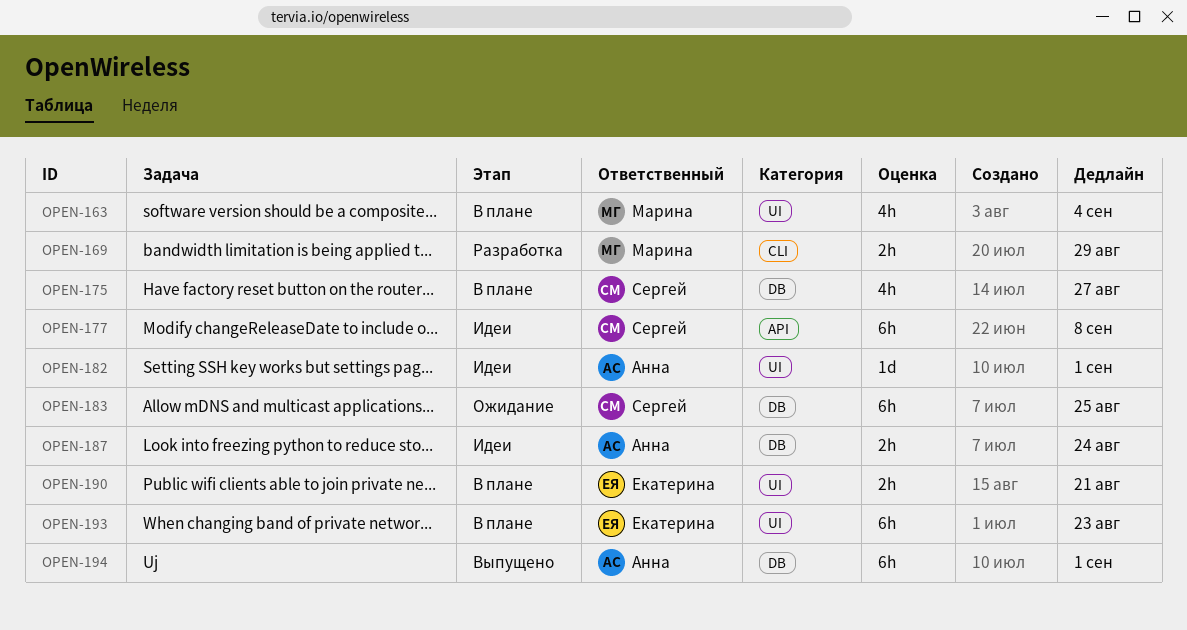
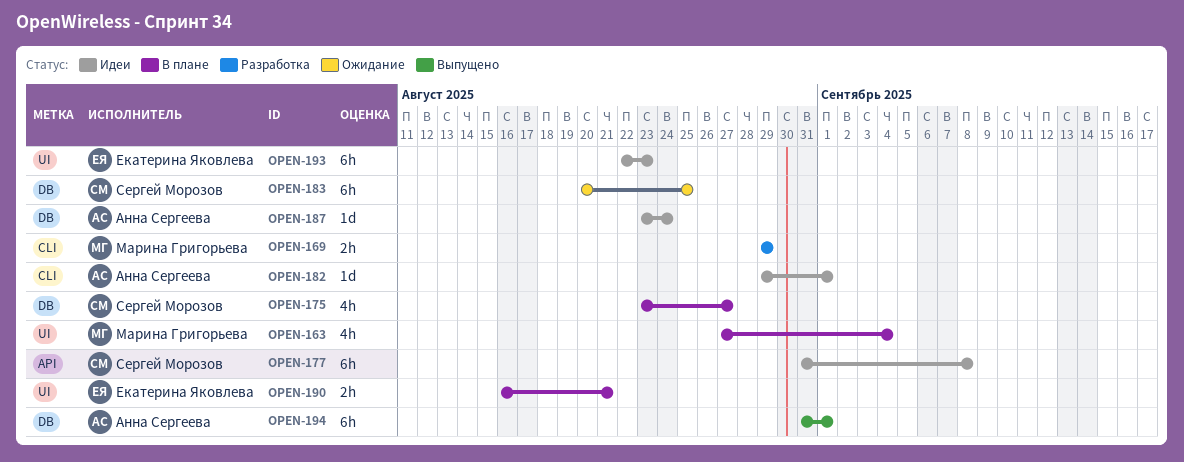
OPEN-182, label: UI -> CLI
OPEN-187, estimate: 2h -> 1d
OPEN-193, status: В плане -> Идеи

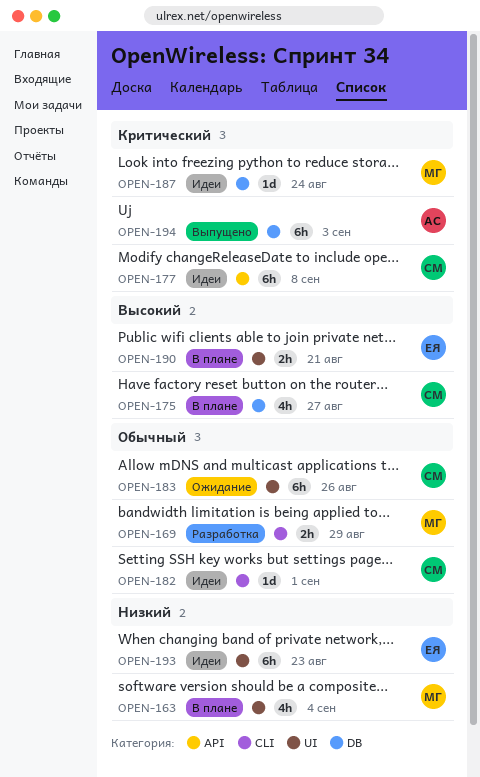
OPEN-182, owner: Анна Сергеева -> Сергей Морозов
OPEN-183, label: DB -> UI
OPEN-183, due: Aug 25 -> Aug 26
OPEN-187, owner: Анна Сергеева -> Марина Григорьева
OPEN-194, due: Sep 1 -> Sep 3

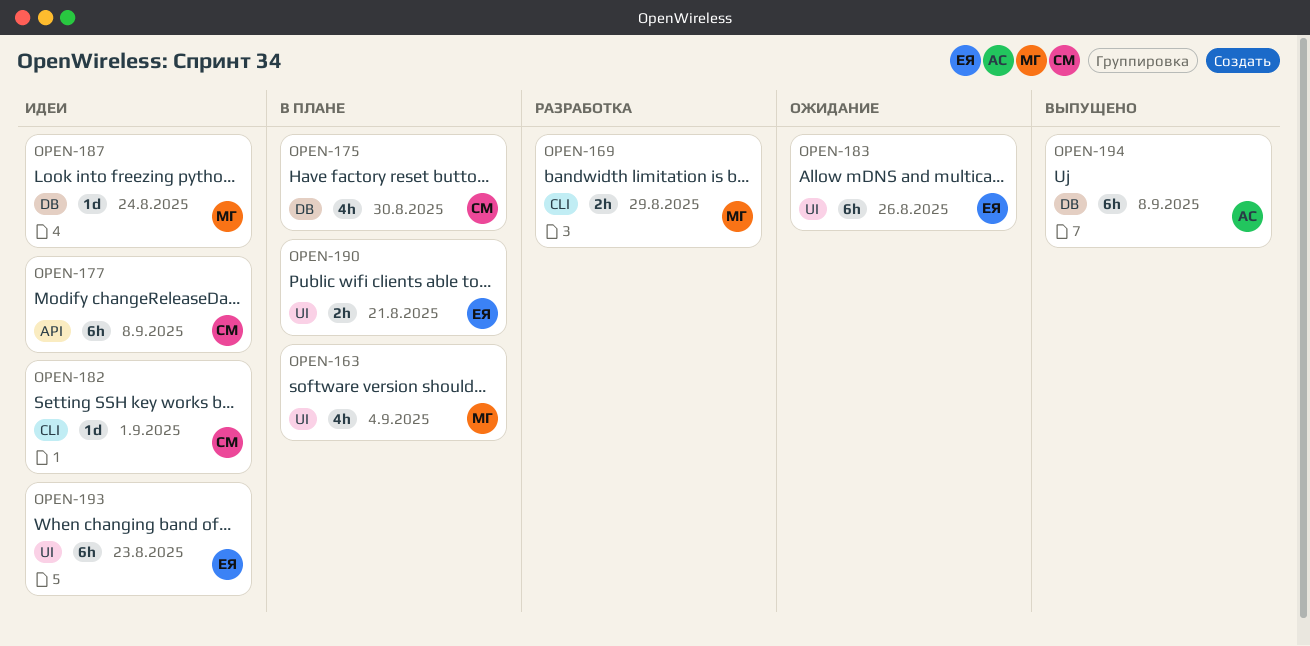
OPEN-175, due: Aug 27 -> Aug 30
OPEN-183, owner: СМ -> ЕЯ
OPEN-194, due: Sep 3 -> Sep 8

